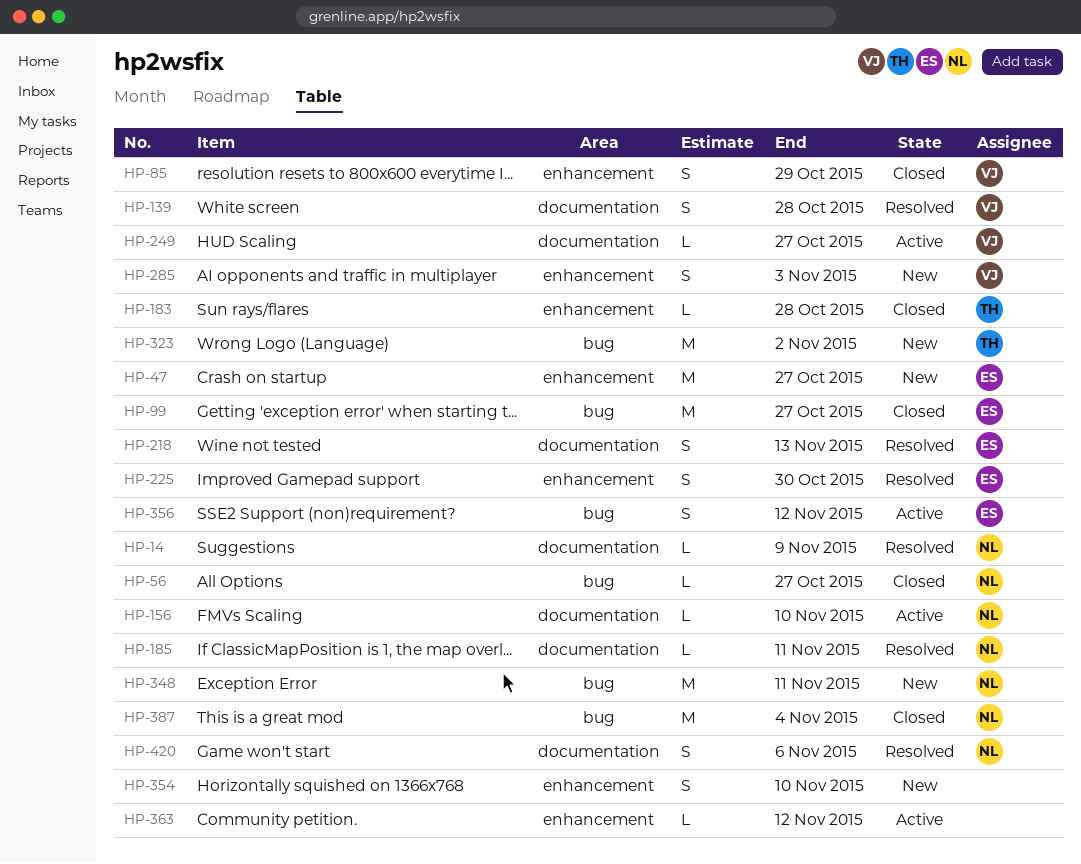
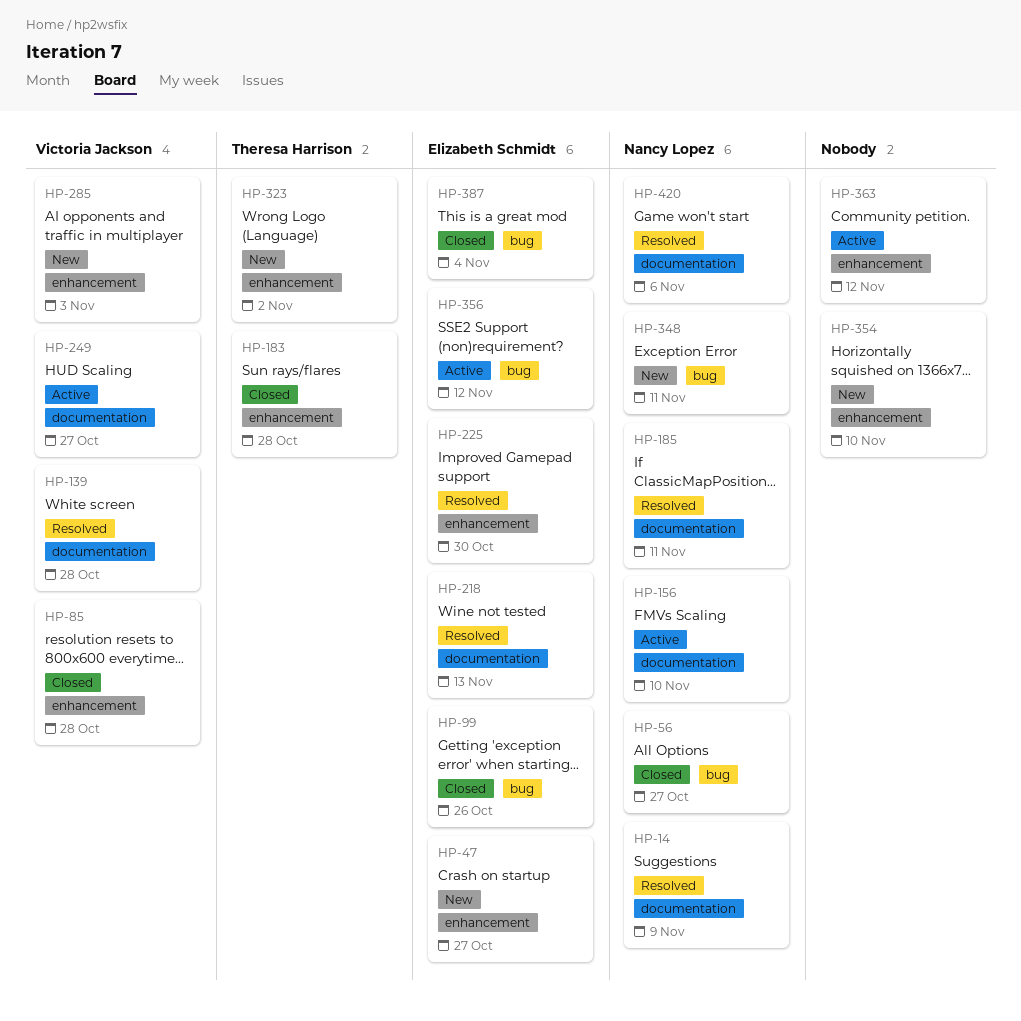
HP-85, due: Oct 29 -> Oct 28
HP-99, due: Oct 27 -> Oct 26
HP-323, label: bug -> enhancement
HP-387, owner: Nancy Lopez -> Elizabeth Schmidt

